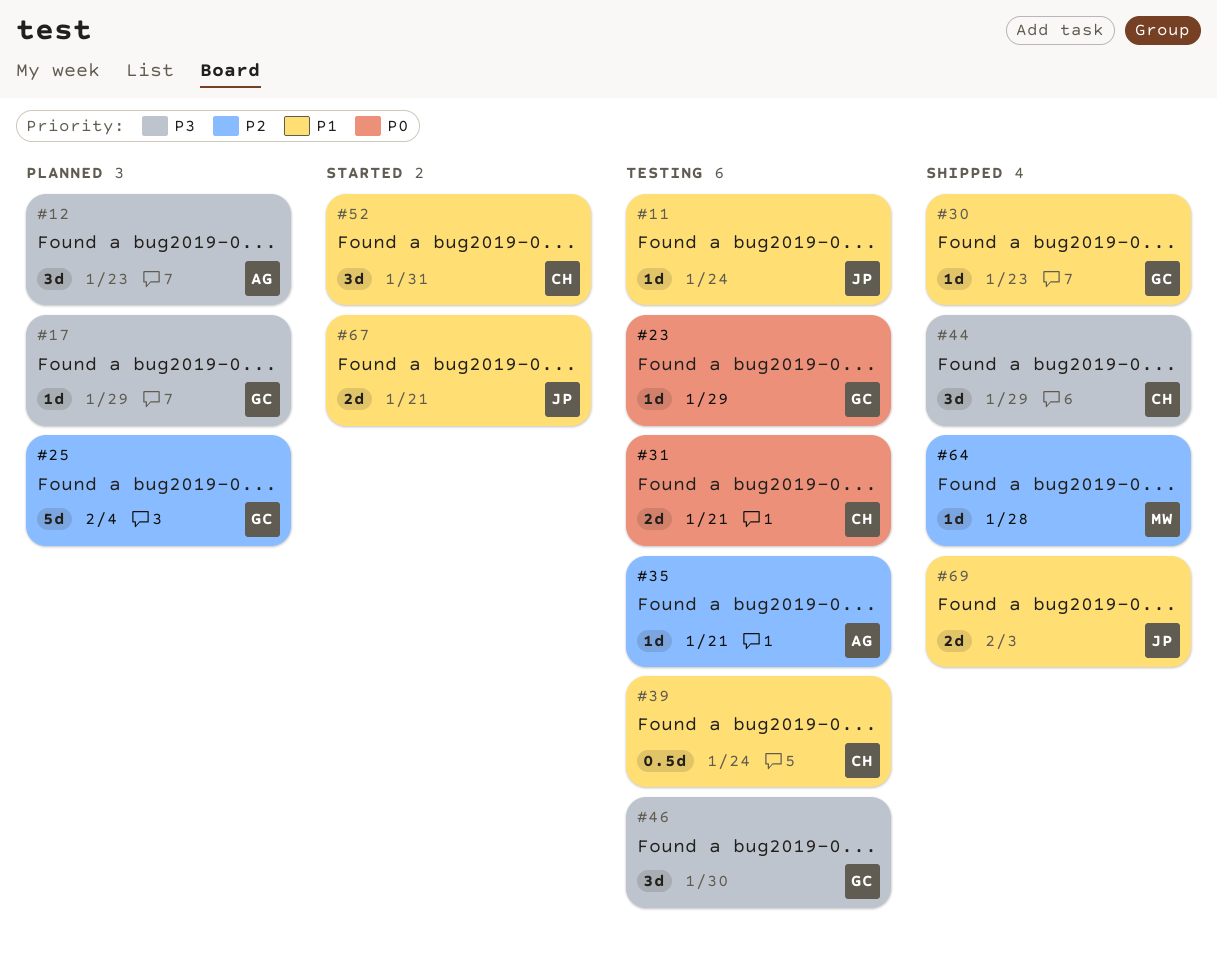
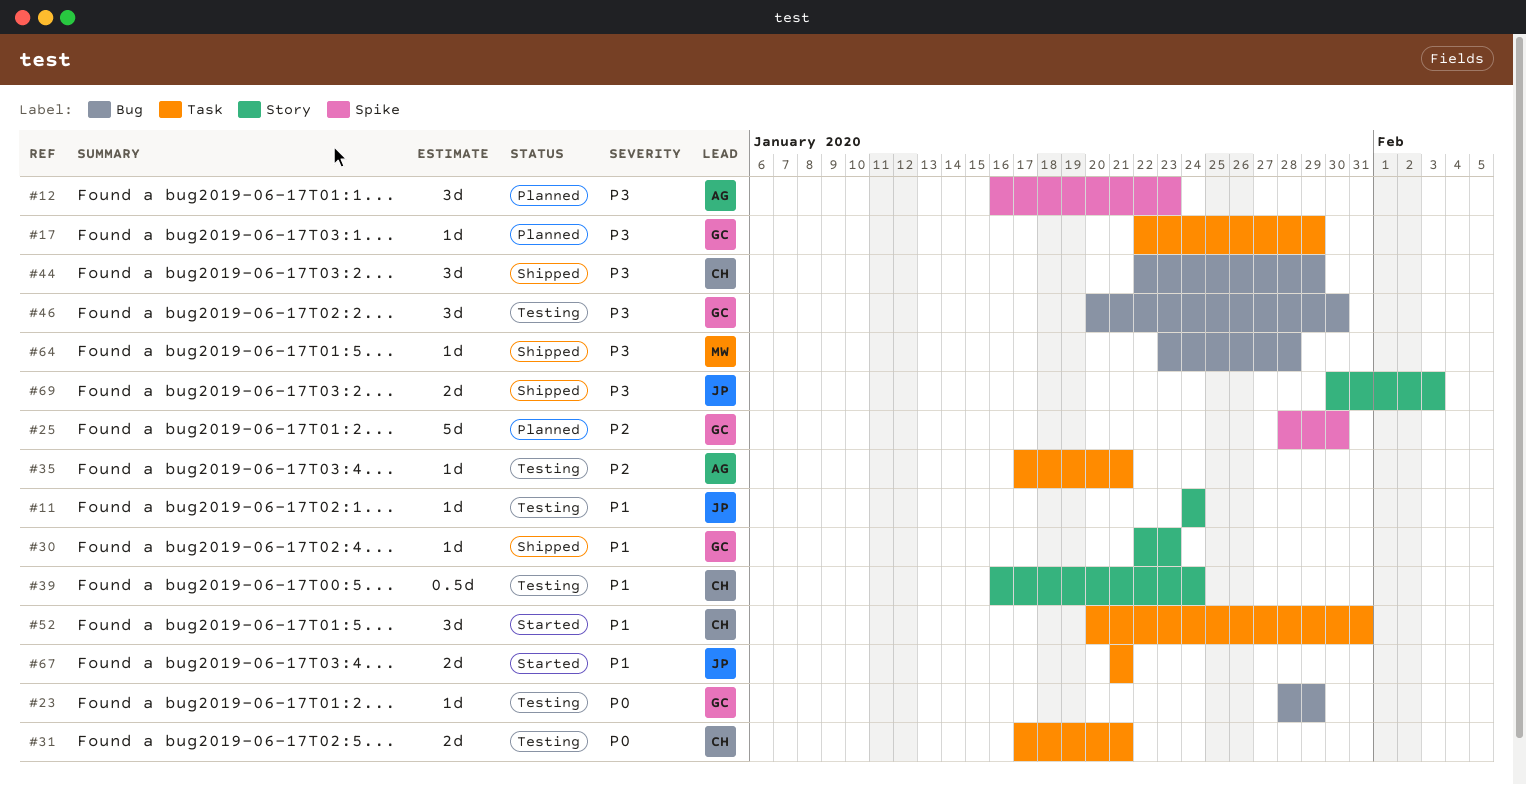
#25, due: Feb 4 -> Jan 30
#64, priority: P2 -> P3
#69, priority: P1 -> P3

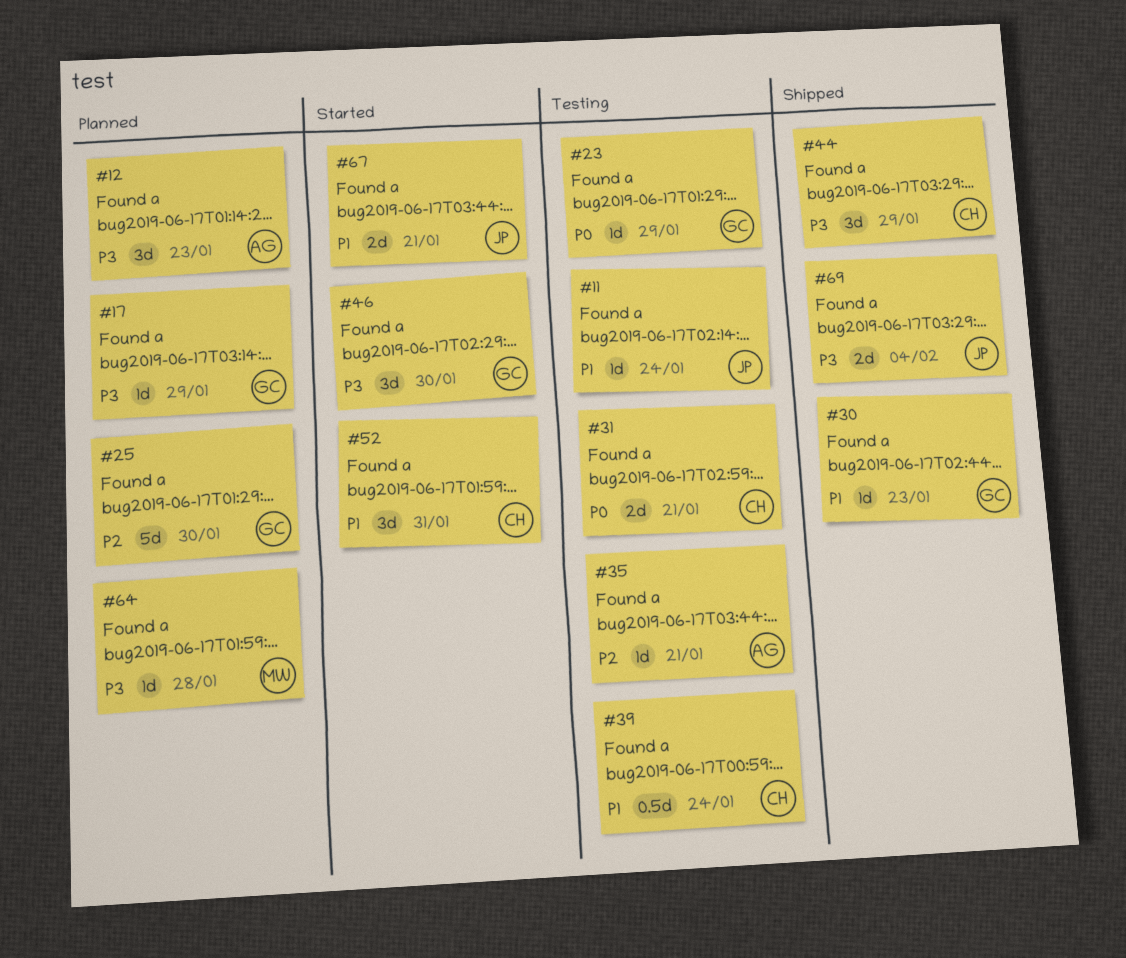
#46, status: Testing -> Started
#64, status: Shipped -> Planned
#69, due: Feb 3 -> Feb 4

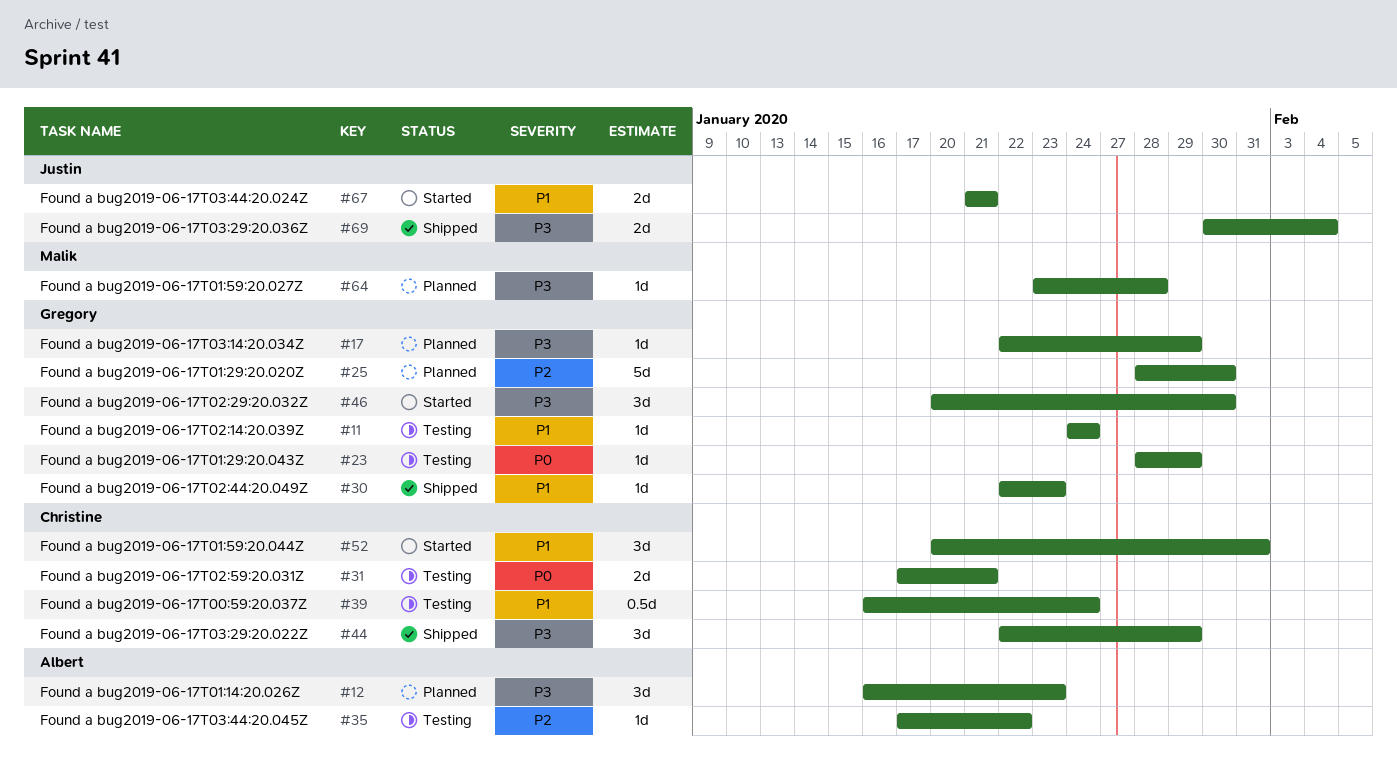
#11, owner: Justin -> Gregory
#35, due: Jan 21 -> Jan 22

